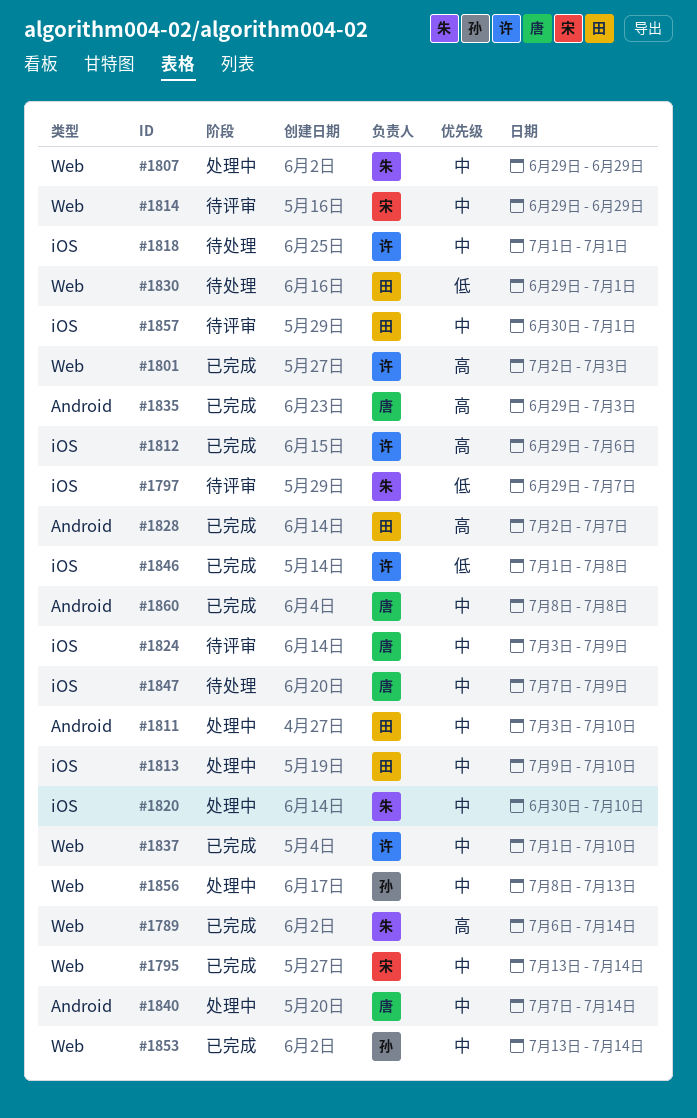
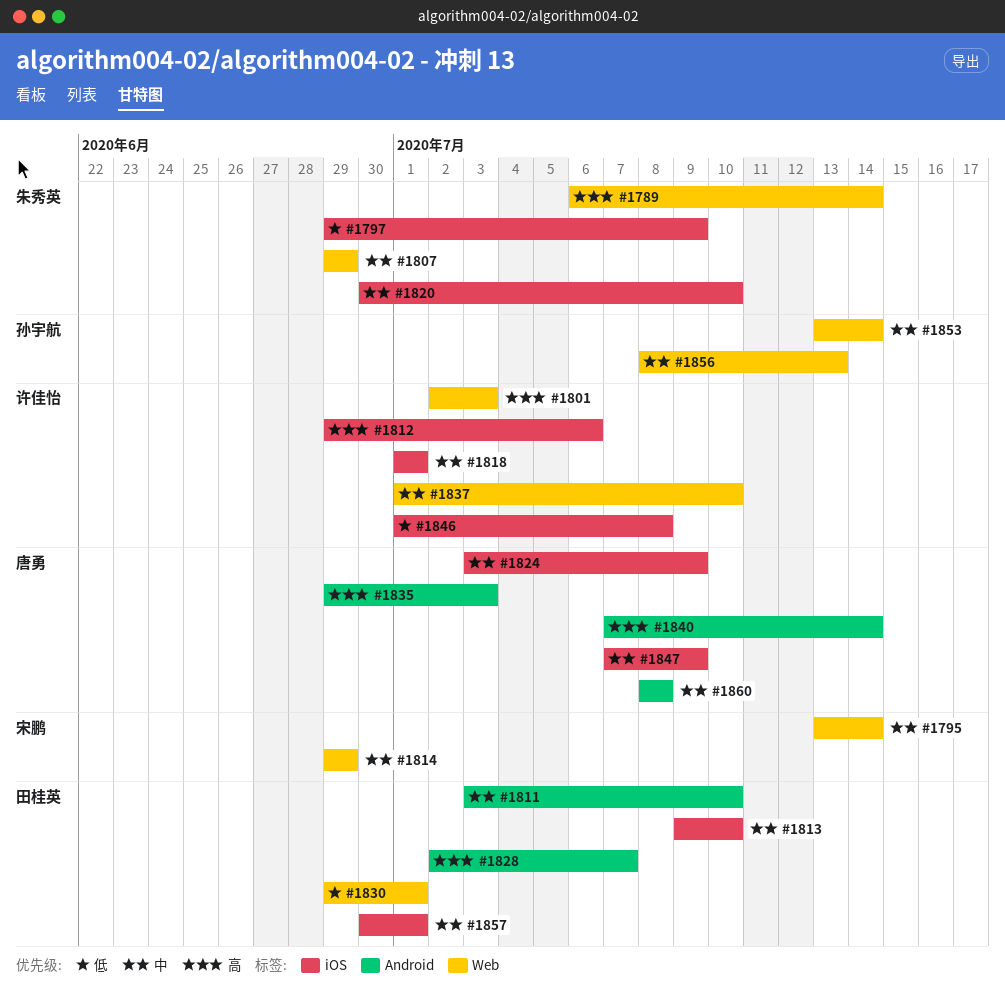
#1797, due: Jul 7 -> Jul 9
#1840, priority: 中 -> 高

